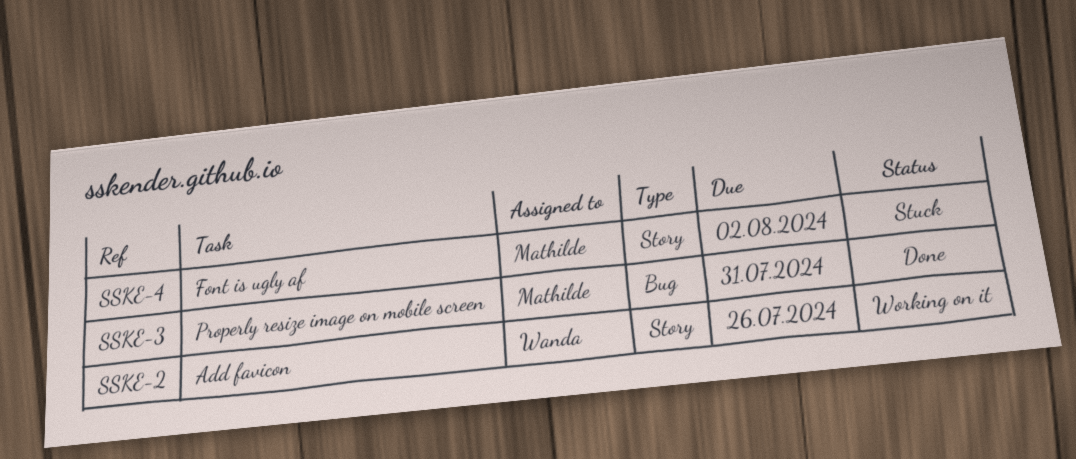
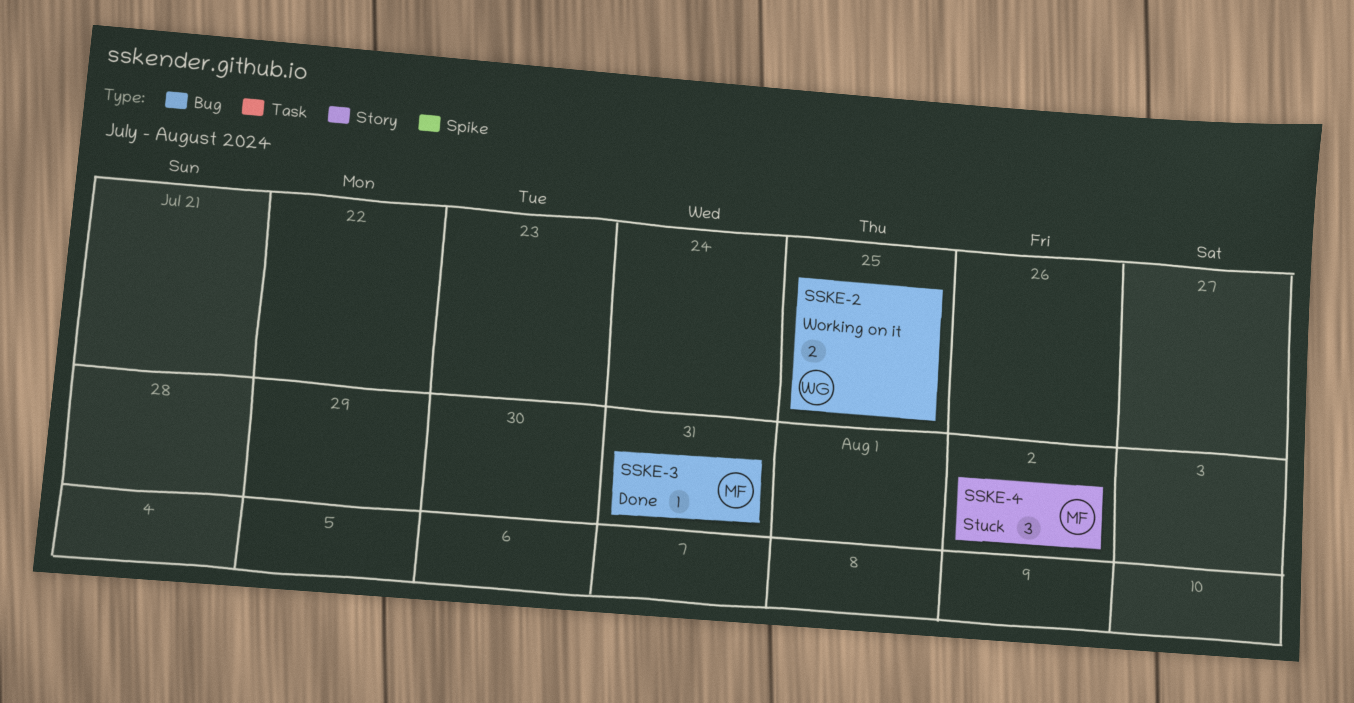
SSKE-2, label: Story -> Bug
SSKE-2, due: Jul 26 -> Jul 25

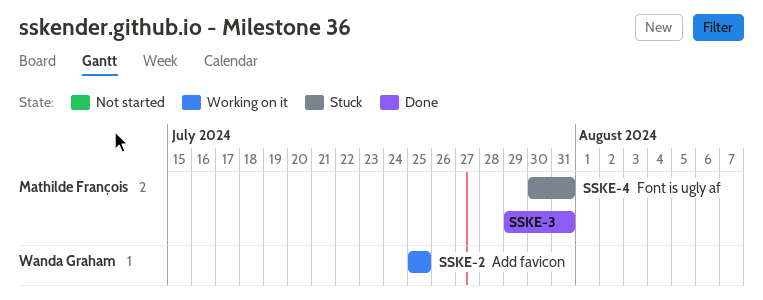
SSKE-4, due: Aug 2 -> Jul 31

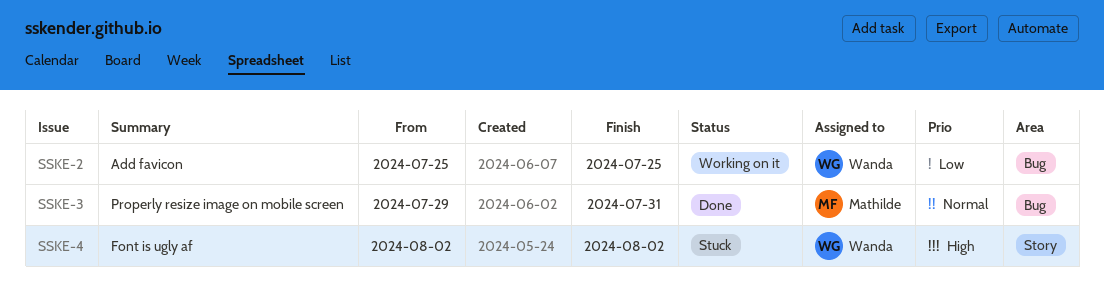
SSKE-4, owner: Mathilde François -> Wanda Graham
SSKE-4, start: Jul 30 -> Aug 2
SSKE-4, due: Jul 31 -> Aug 2

